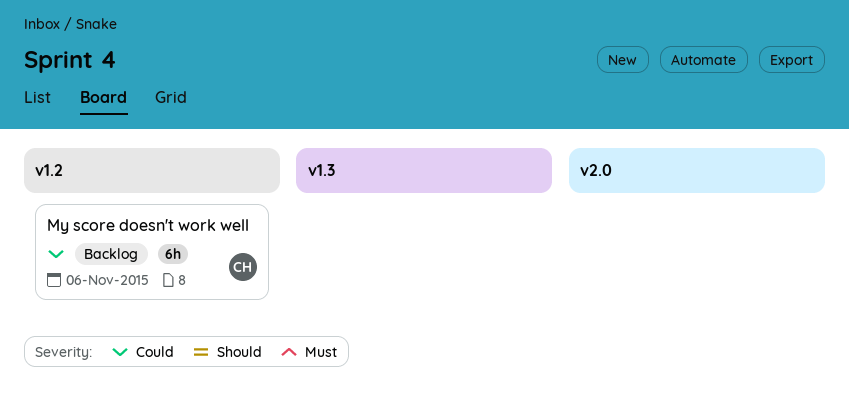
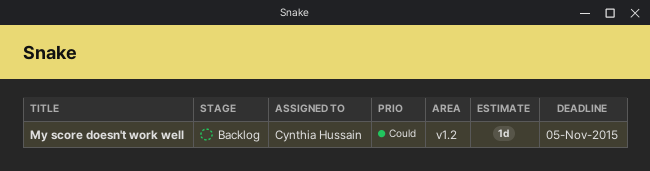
My score doesn't work well, estimate: 6h -> 1d
My score doesn't work well, due: Nov 6 -> Nov 5

